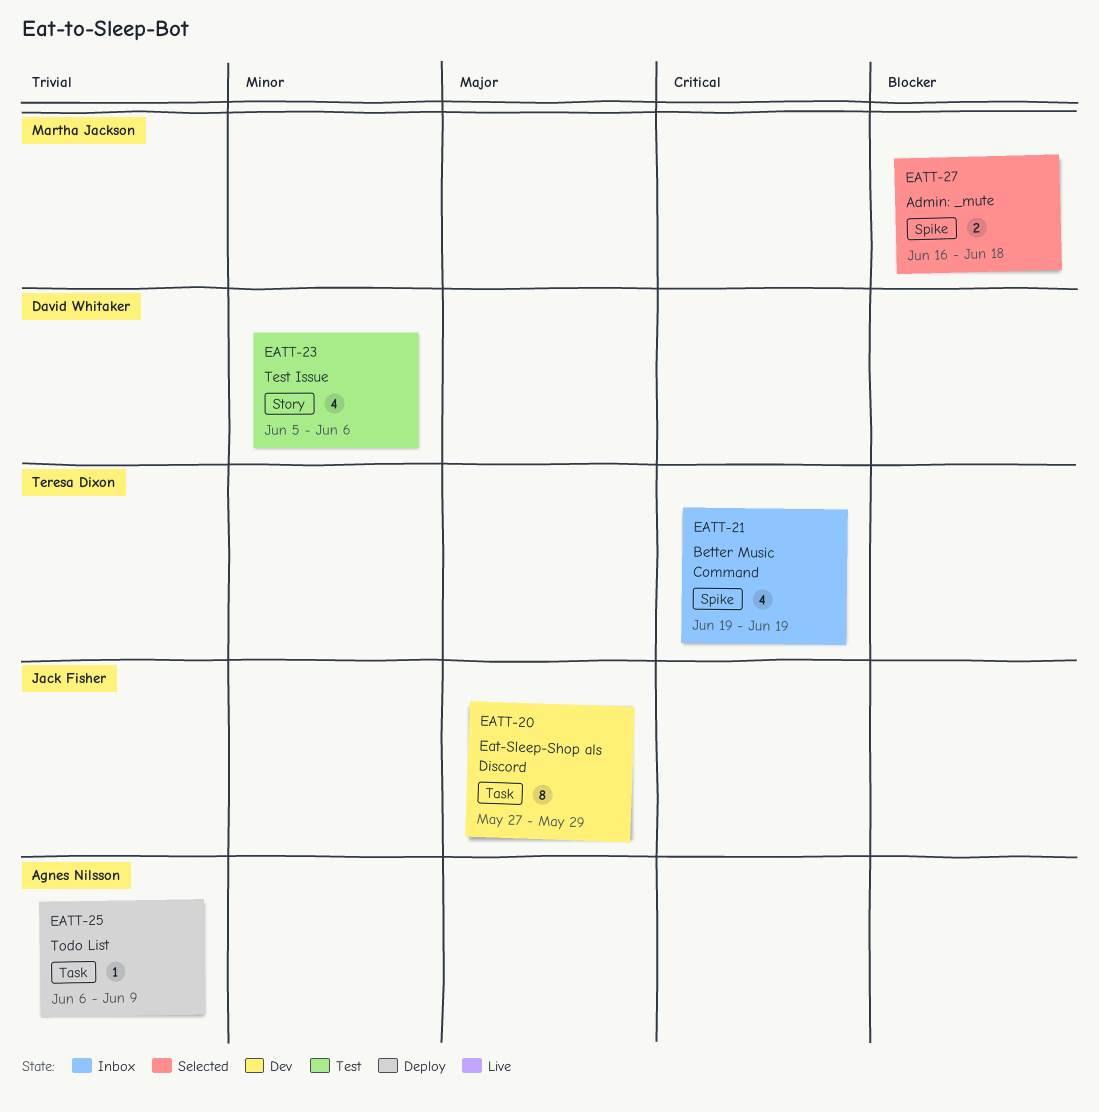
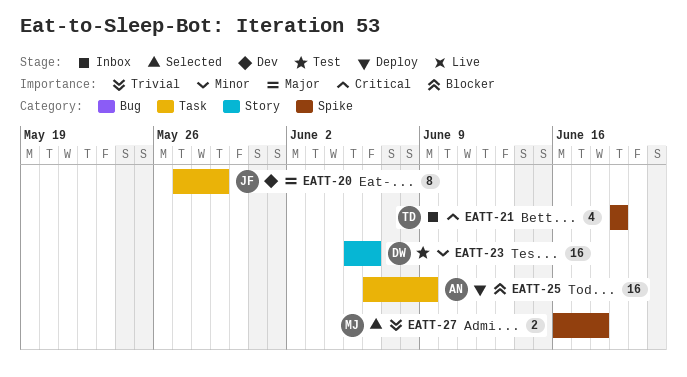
EATT-23, estimate: 4 -> 16
EATT-25, priority: Trivial -> Blocker
EATT-25, estimate: 1 -> 16
EATT-27, priority: Blocker -> Trivial

